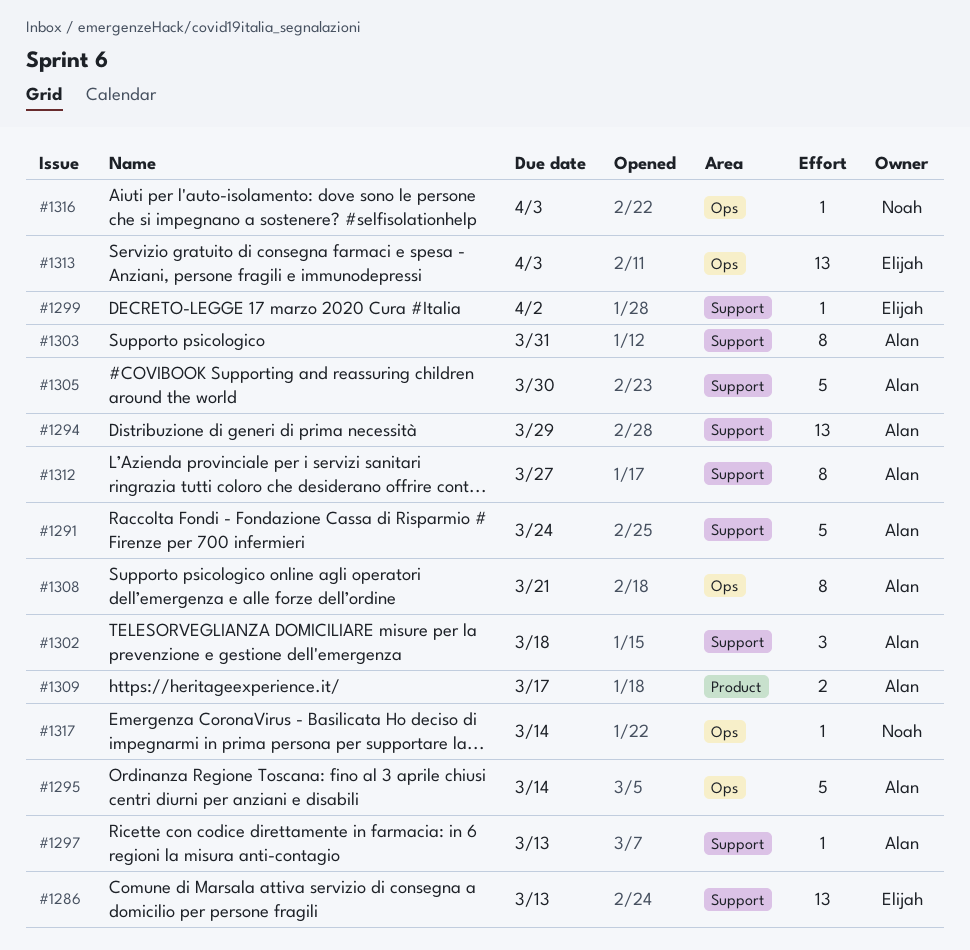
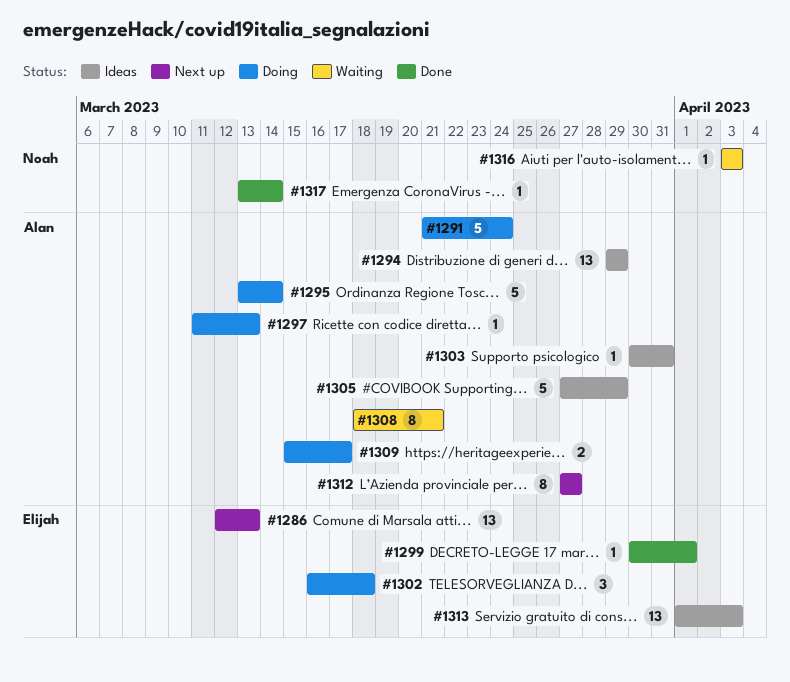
#1299, due: Apr 2 -> Apr 1
#1302, owner: Alan -> Elijah
#1303, estimate: 8 -> 1
#1305, due: Mar 30 -> Mar 29

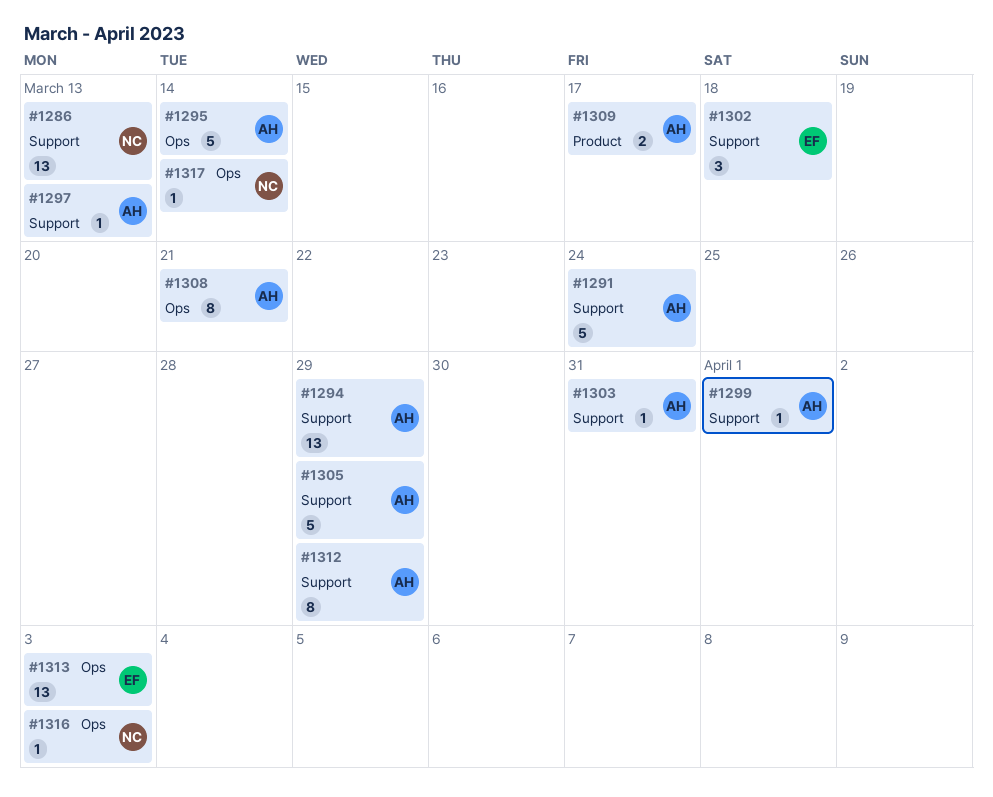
#1286, owner: Elijah -> Noah
#1299, owner: Elijah -> Alan
#1312, due: Mar 27 -> Mar 29

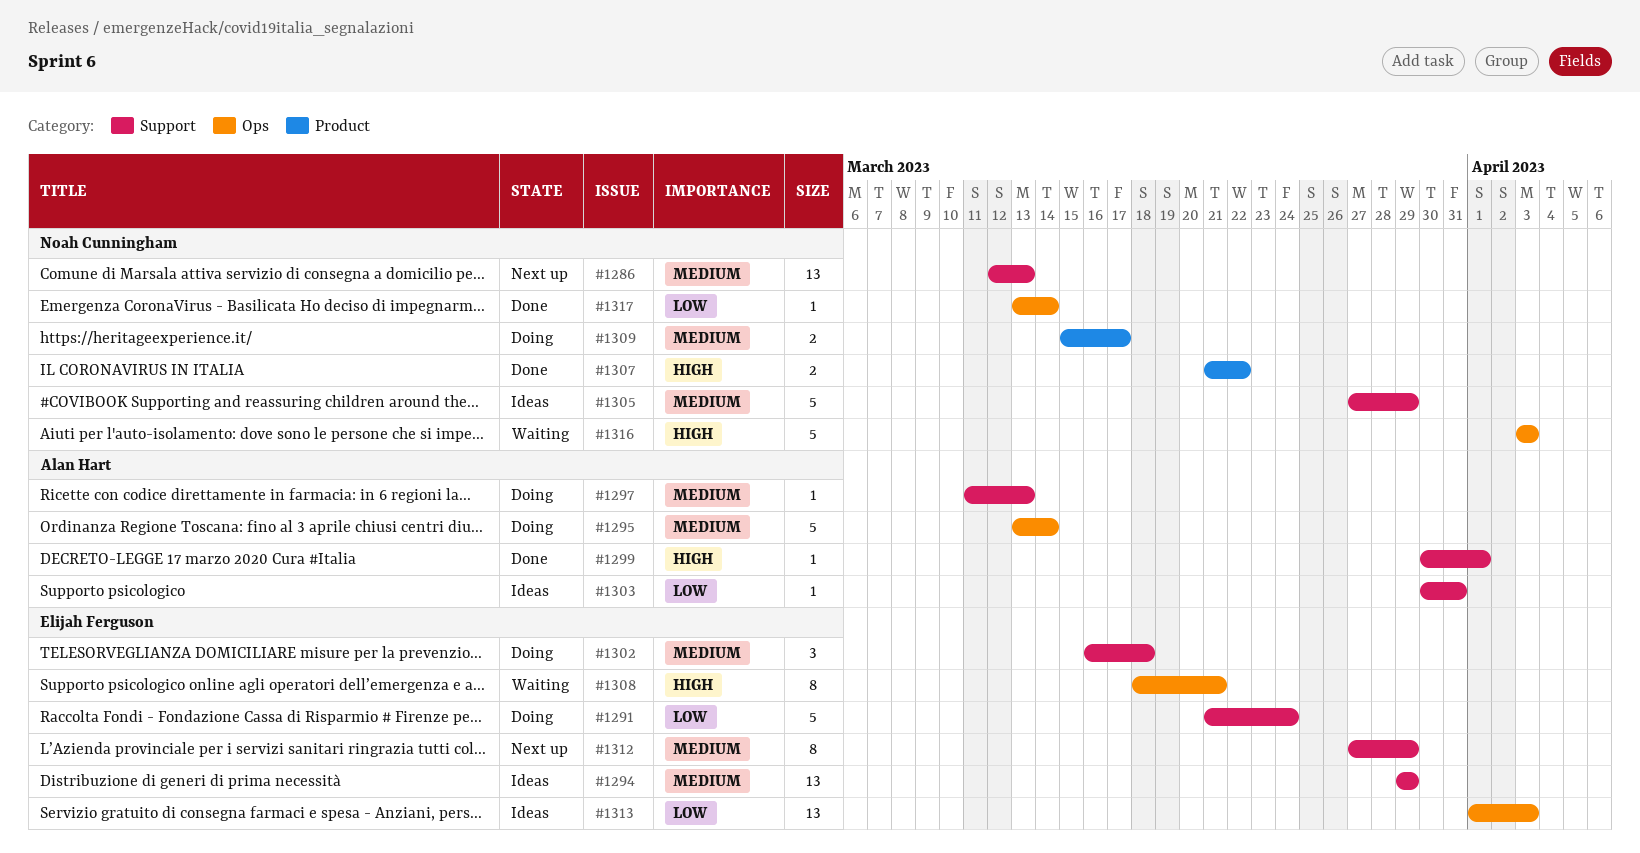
#1291, owner: Alan Hart -> Elijah Ferguson
#1294, owner: Alan Hart -> Elijah Ferguson
#1305, owner: Alan Hart -> Noah Cunningham
#1307: none -> present
#1308, owner: Alan Hart -> Elijah Ferguson
#1309, owner: Alan Hart -> Noah Cunningham
#1312, owner: Alan Hart -> Elijah Ferguson
#1316, estimate: 1 -> 5

